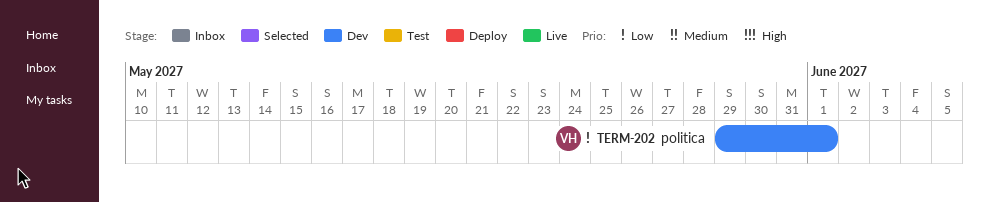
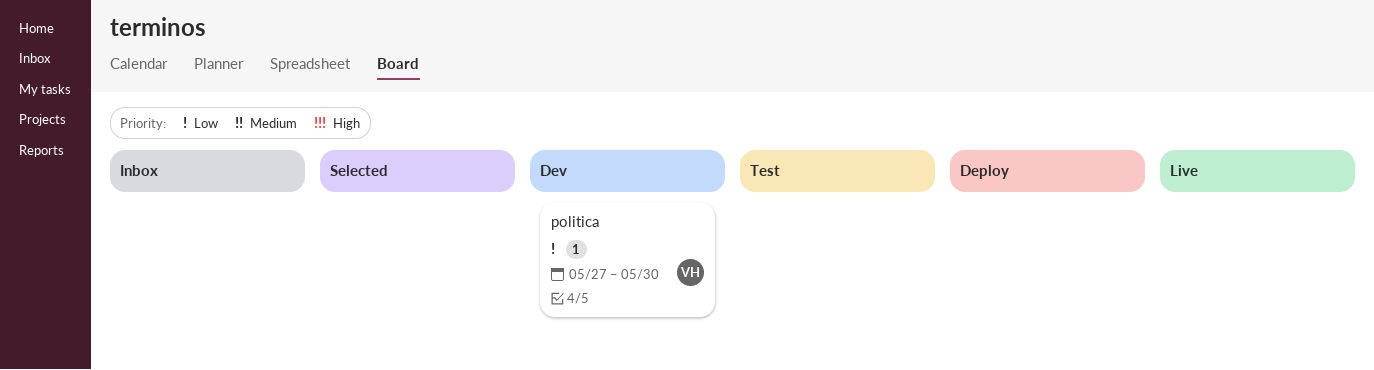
politica, start: May 29 -> May 27
politica, due: Jun 1 -> May 30

